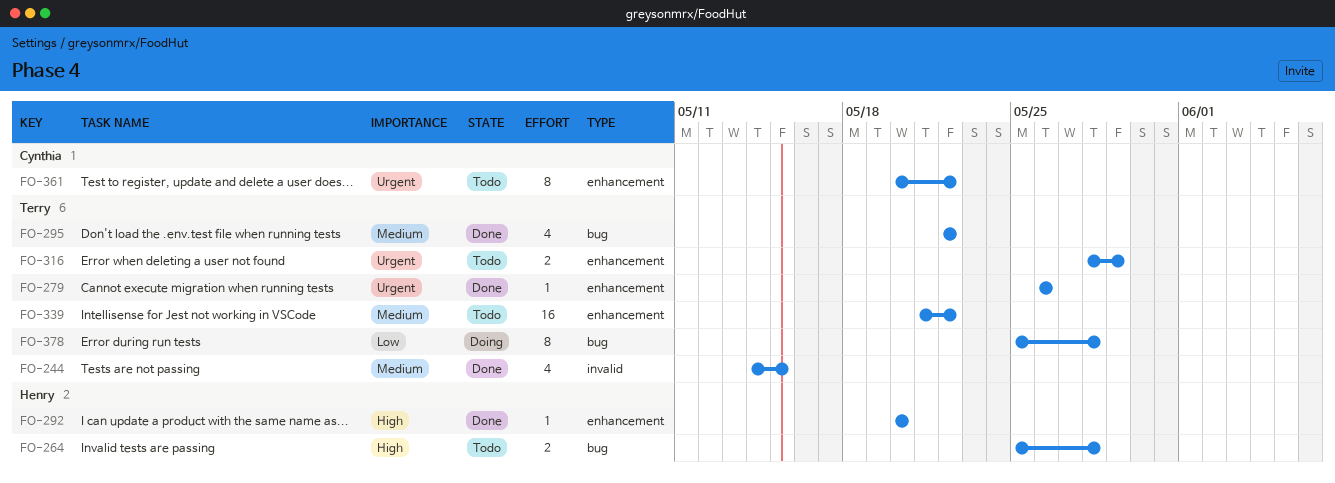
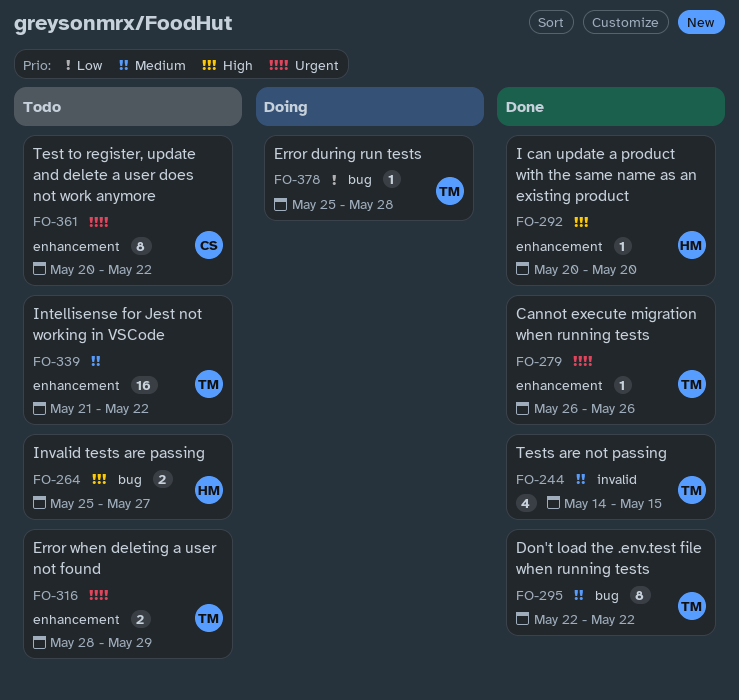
FO-264, due: May 28 -> May 27
FO-295, estimate: 4 -> 8
FO-378, estimate: 8 -> 1

